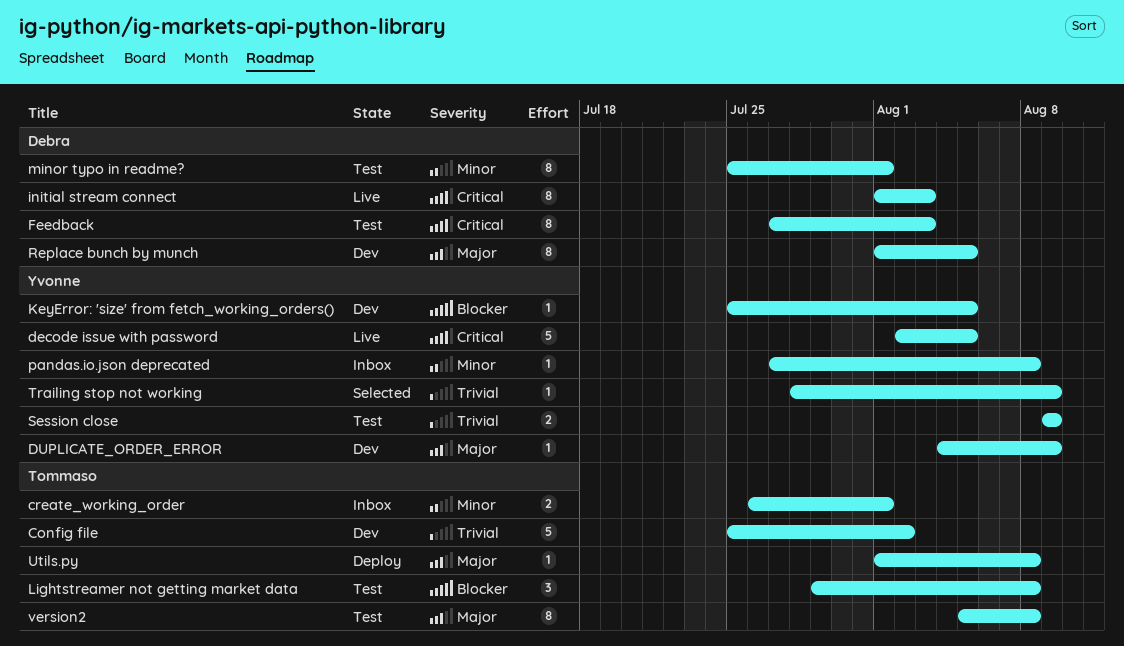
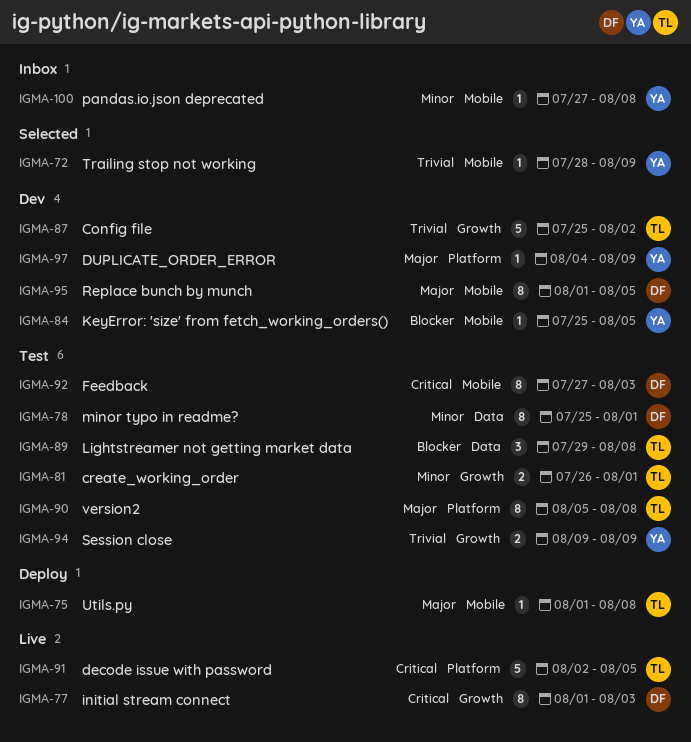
create_working_order, status: Inbox -> Test
decode issue with password, owner: Yvonne -> Tommaso

